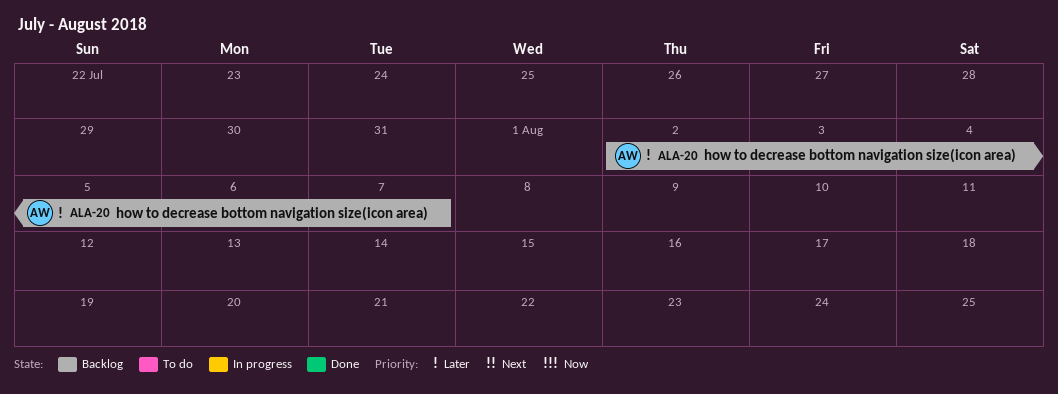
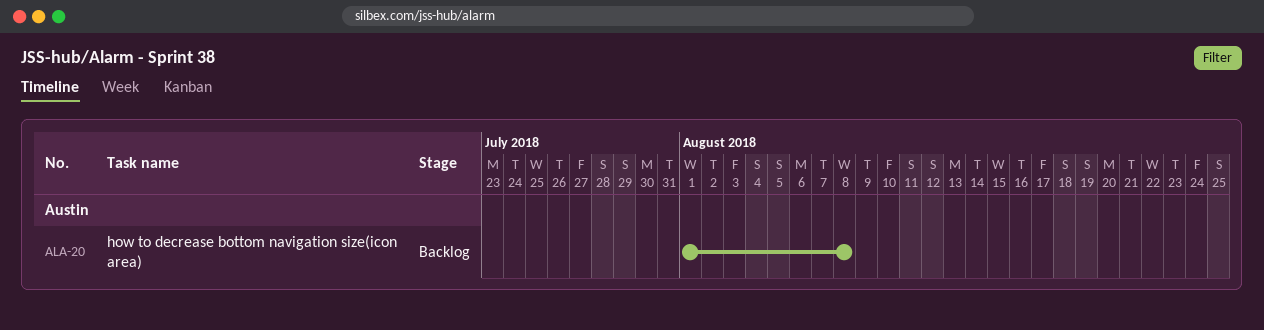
ALA-20, start: Aug 2 -> Aug 1
ALA-20, due: Aug 7 -> Aug 8

